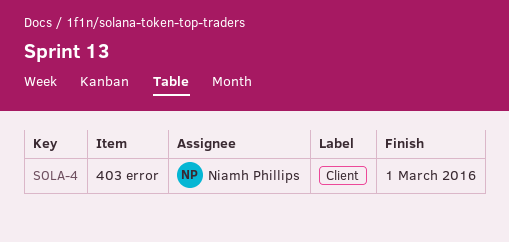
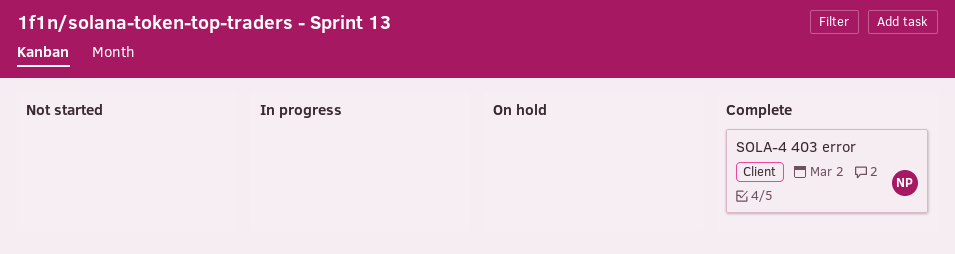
SOLA-4, due: Mar 1 -> Mar 2

